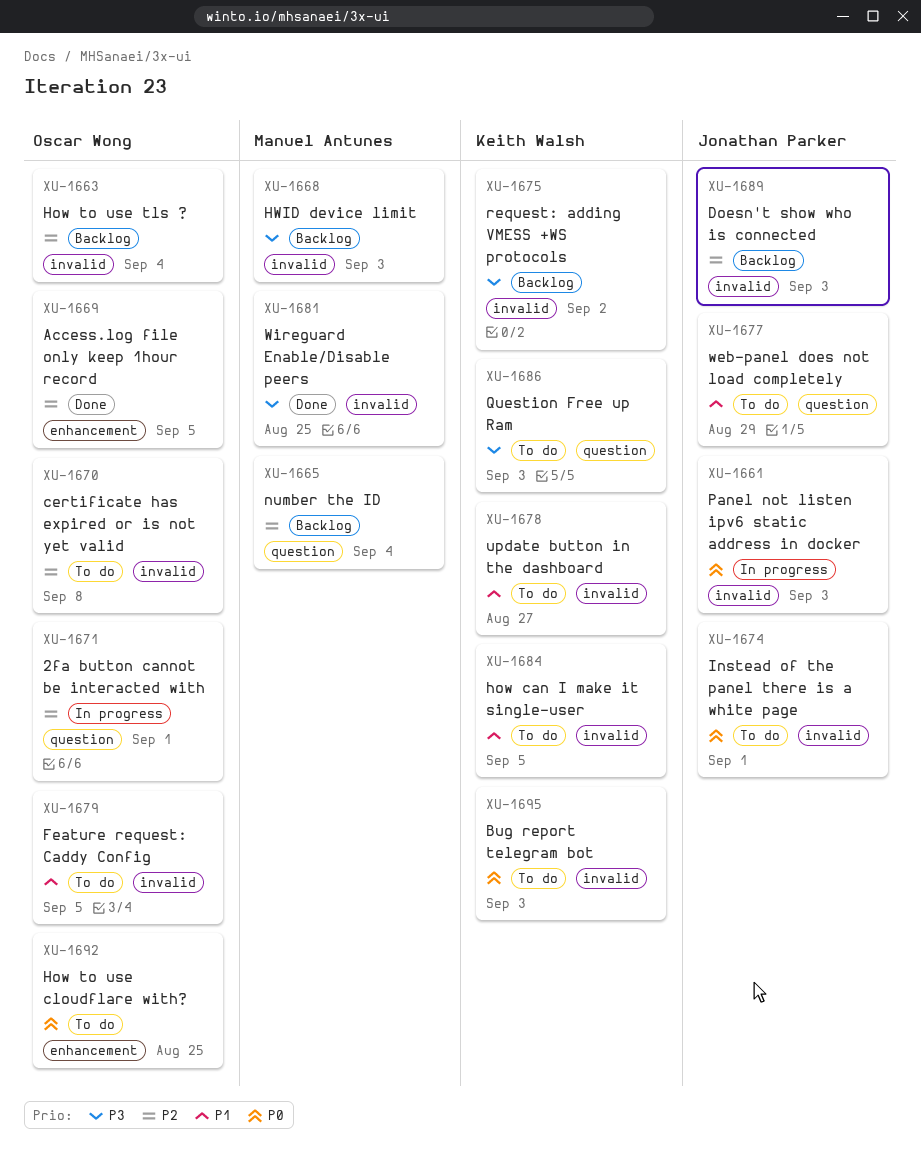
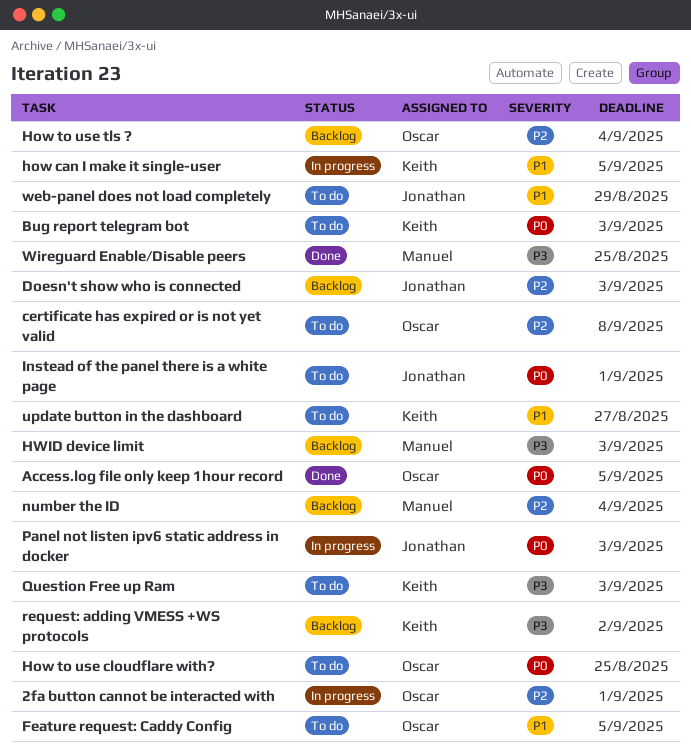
Access.log file only keep 1hour record, priority: P2 -> P0
how can I make it single-user, status: To do -> In progress

